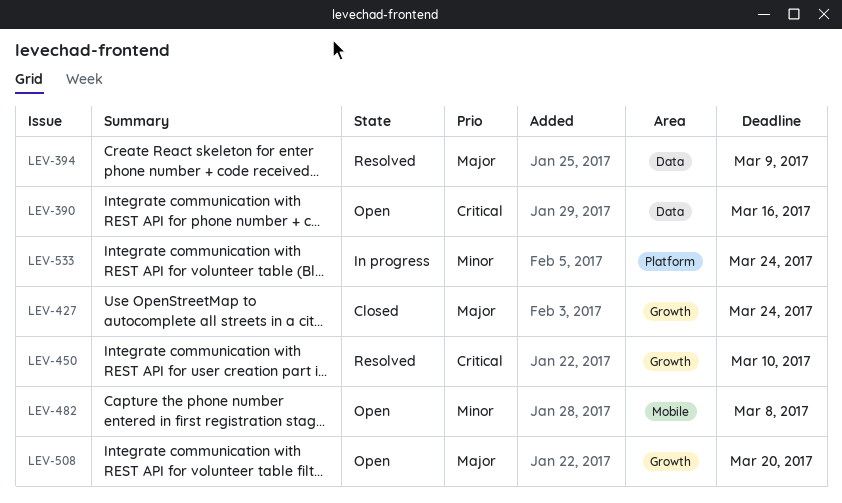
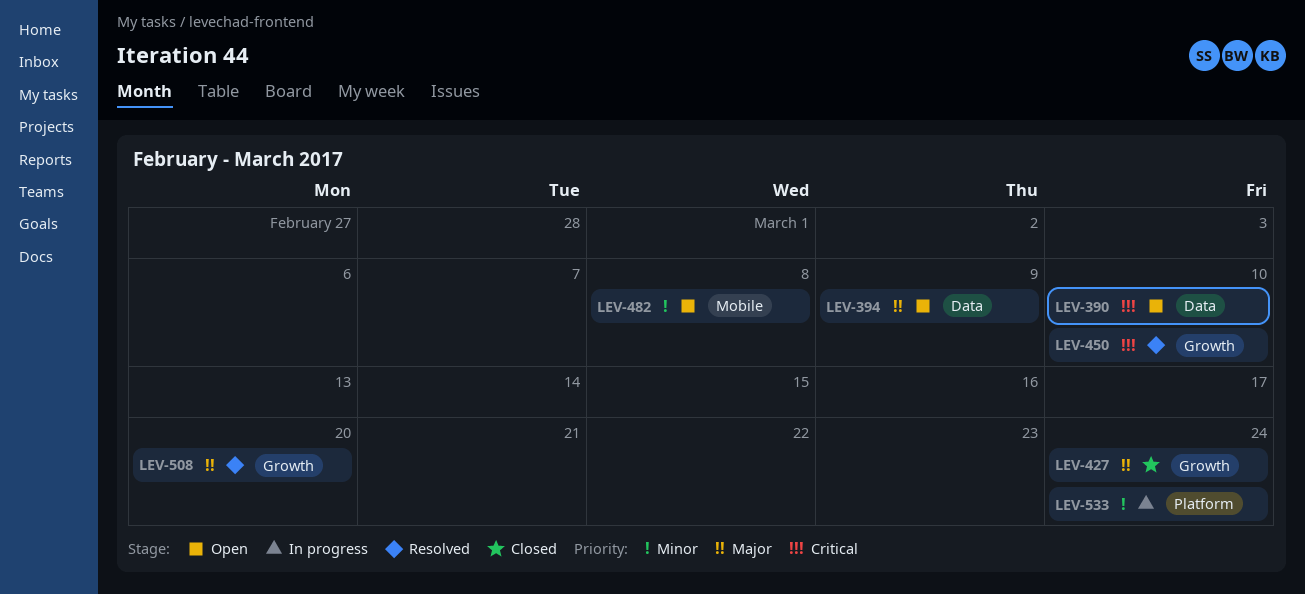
LEV-390, due: Mar 16 -> Mar 10
LEV-394, status: Resolved -> Open
LEV-508, status: Open -> Resolved

